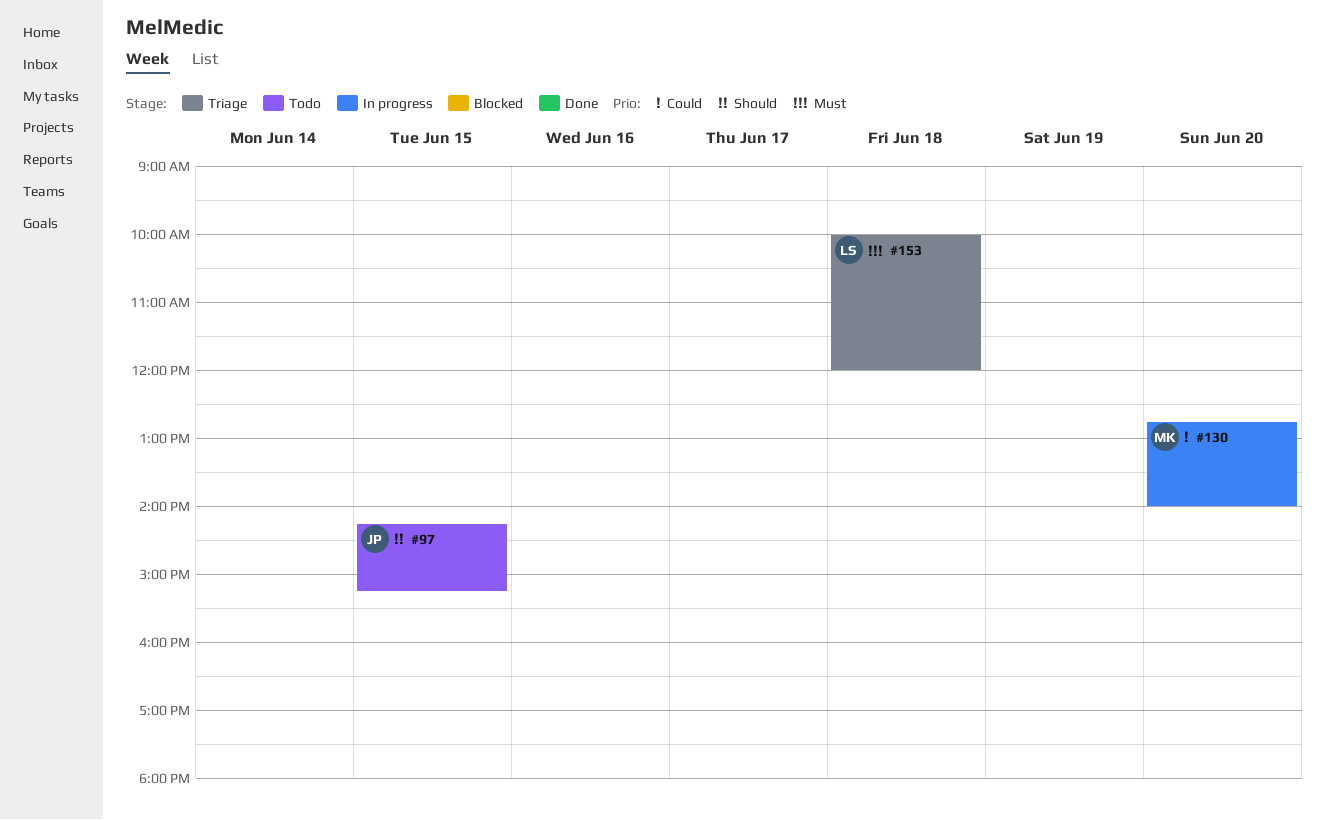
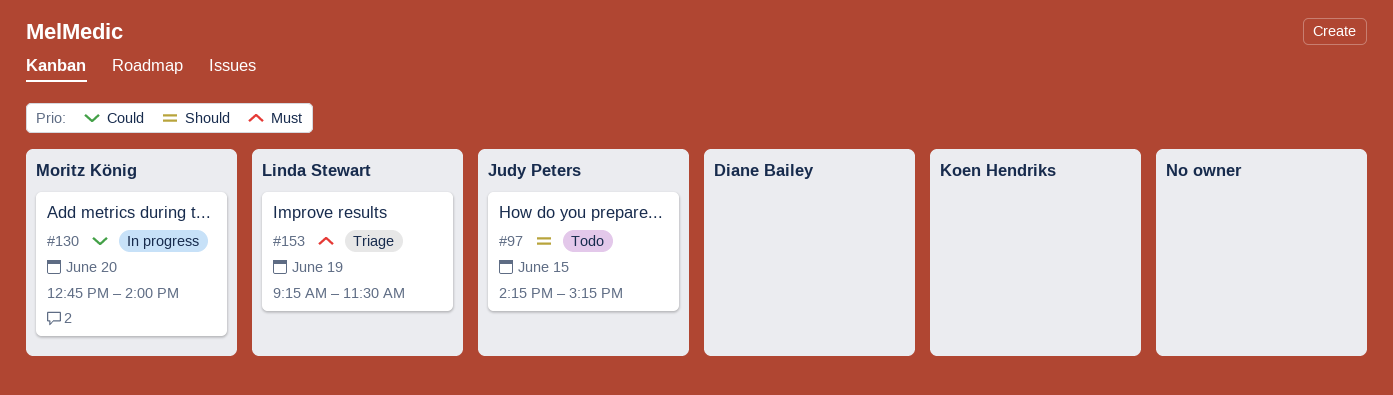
#153, day: Jun 18 -> Jun 19
#153, begins: 10:00 -> 09:15
#153, ends: 12:00 -> 11:30

